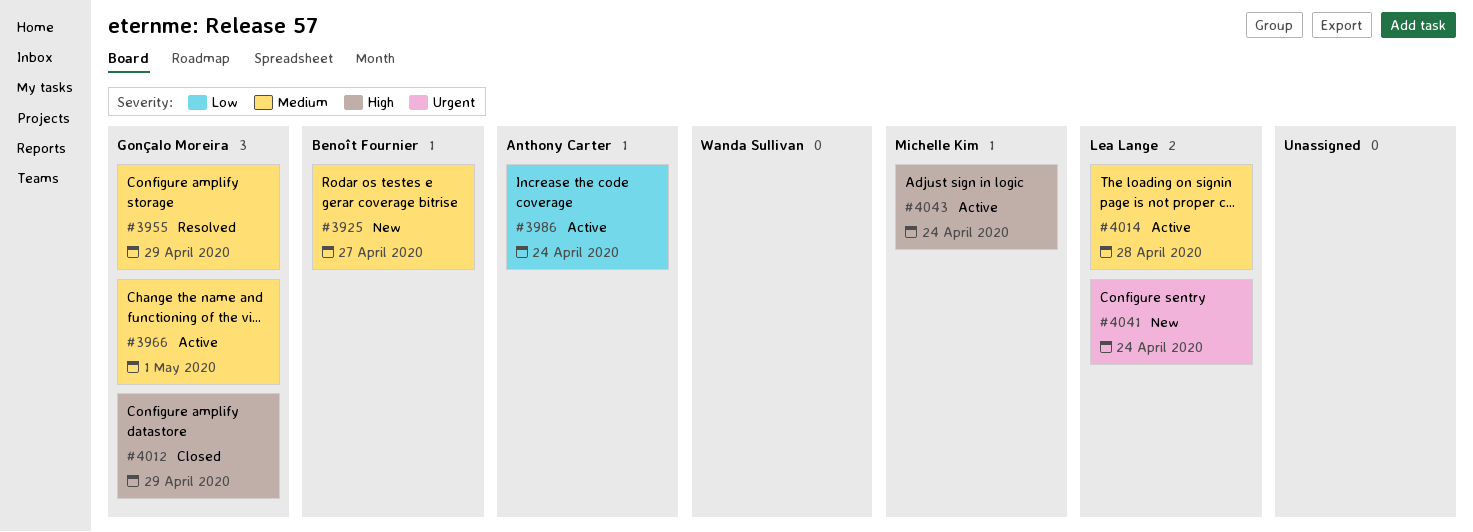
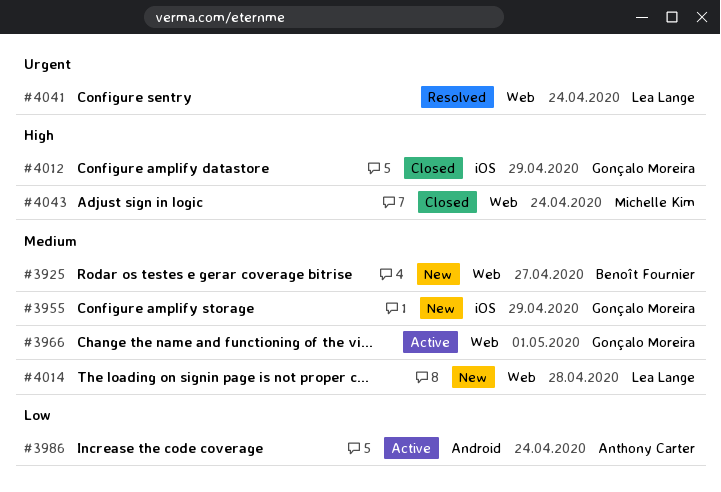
#3955, status: Resolved -> New
#4014, status: Active -> New
#4041, status: New -> Resolved
#4043, status: Active -> Closed

